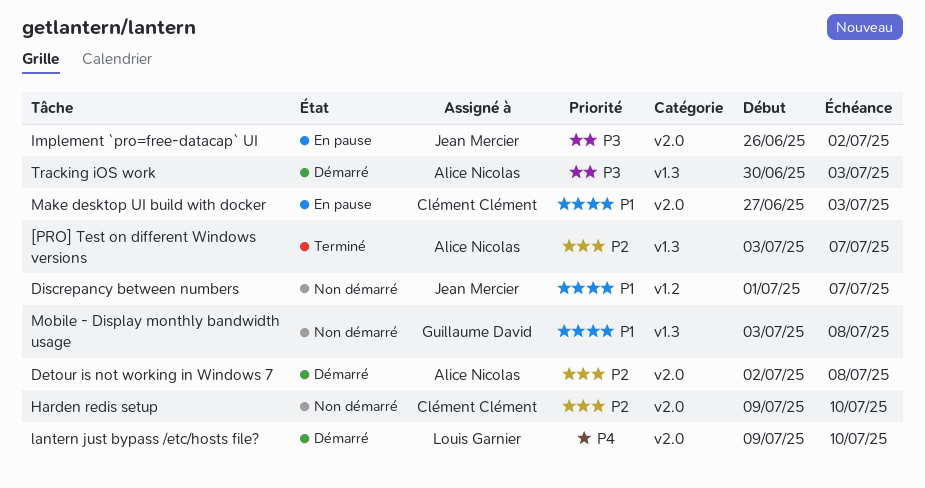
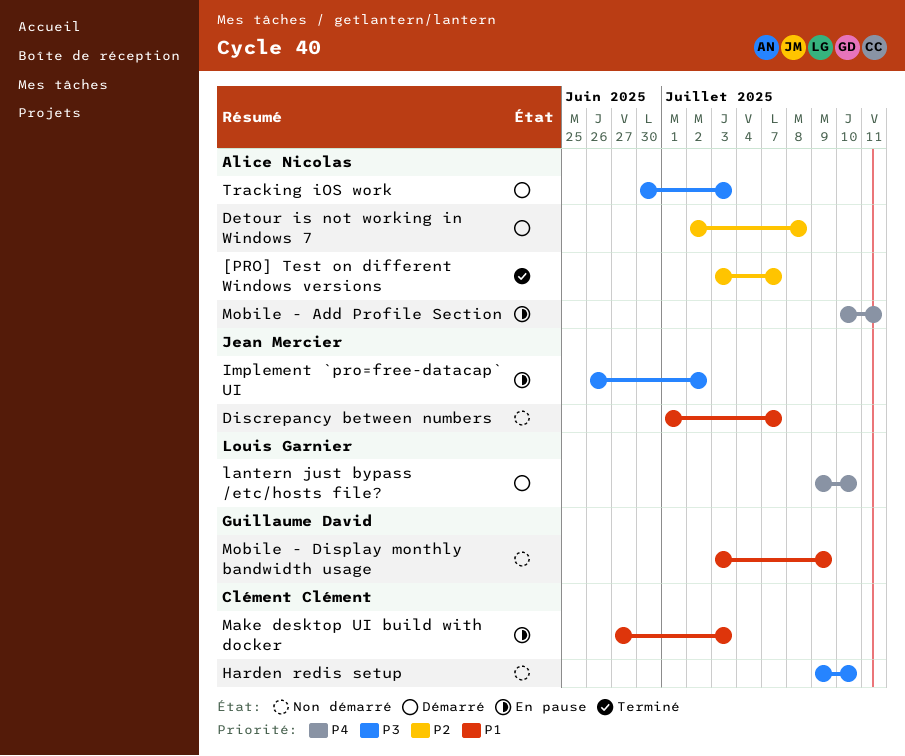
Harden redis setup, priority: P2 -> P3
Mobile - Add Profile Section: none -> present
Mobile - Display monthly bandwidth usage, due: Jul 8 -> Jul 9

